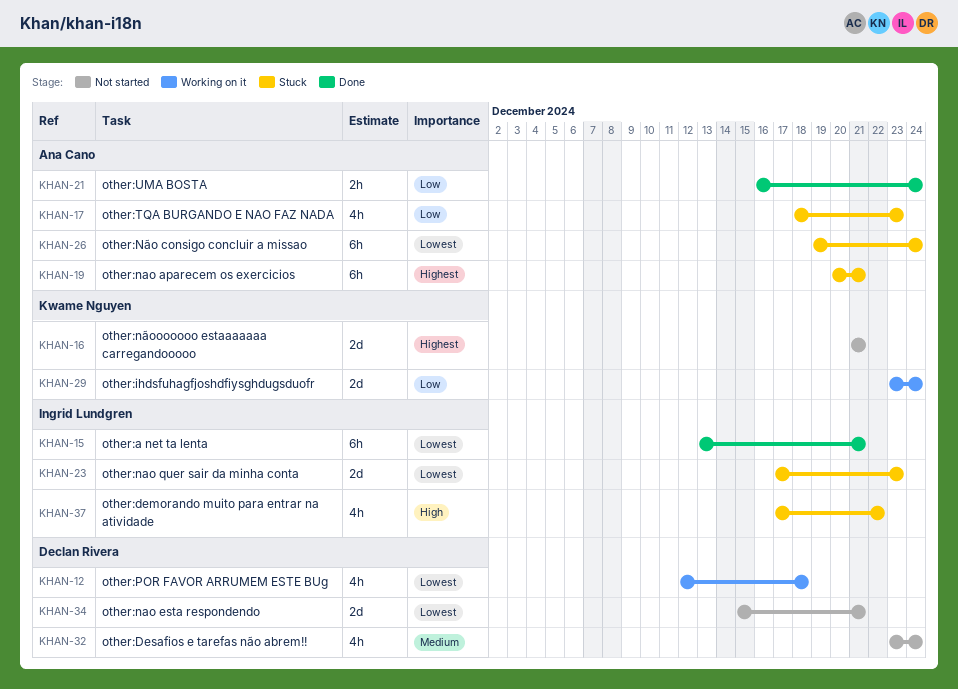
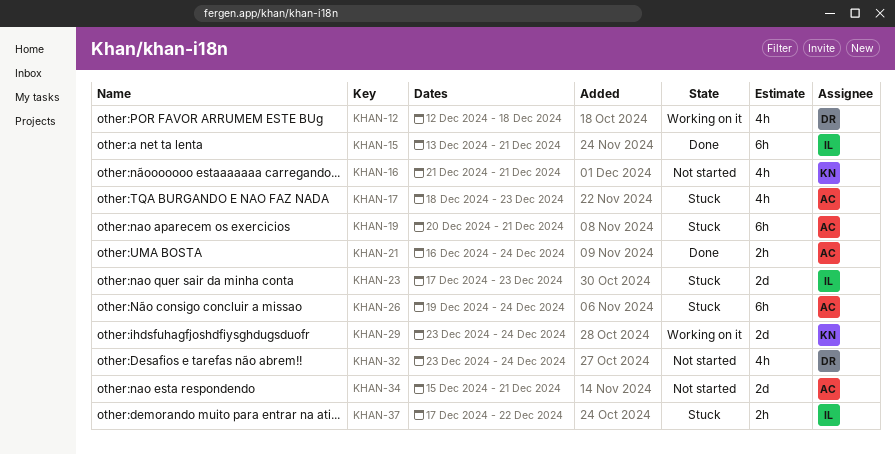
KHAN-16, estimate: 2d -> 4h
KHAN-34, owner: Declan Rivera -> Ana Cano
KHAN-37, estimate: 4h -> 2h

